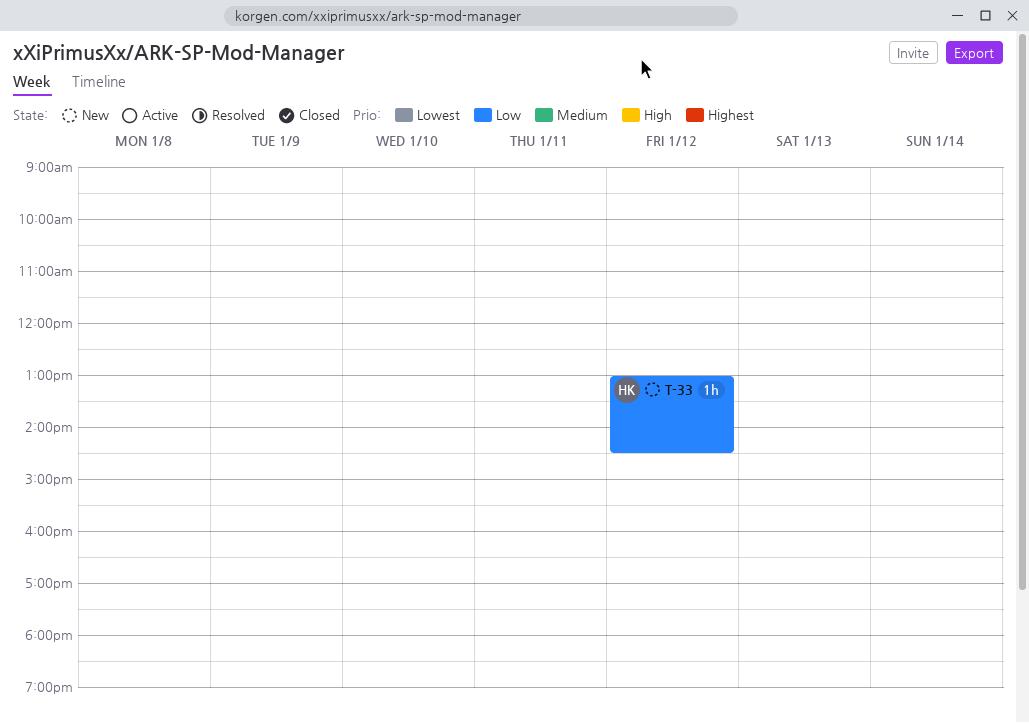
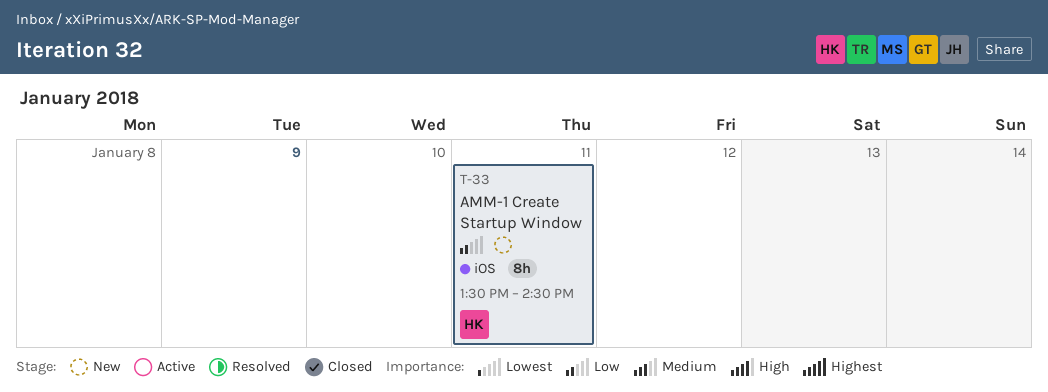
T-33, estimate: 1h -> 8h
T-33, day: Jan 12 -> Jan 11
T-33, begins: 13:00 -> 13:30

